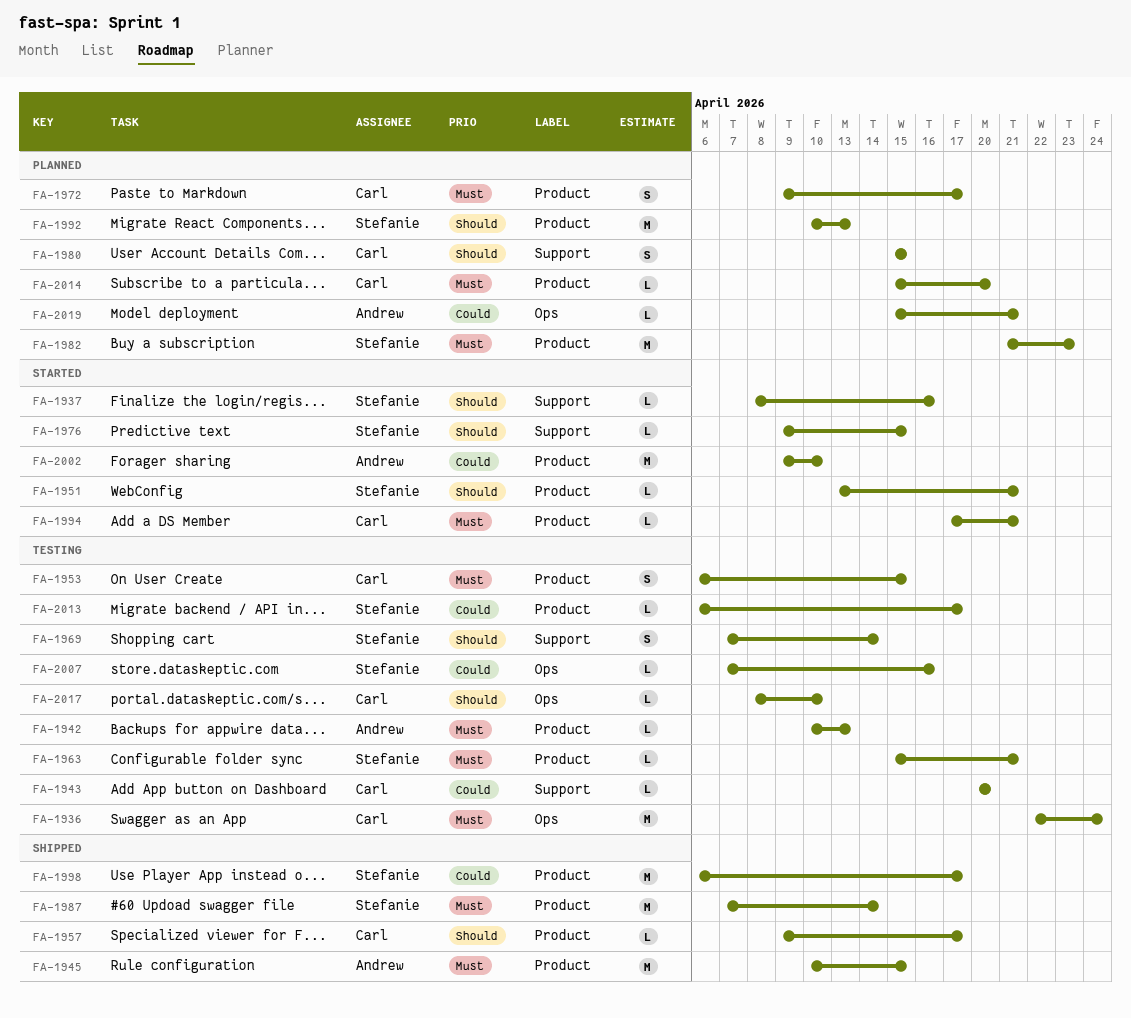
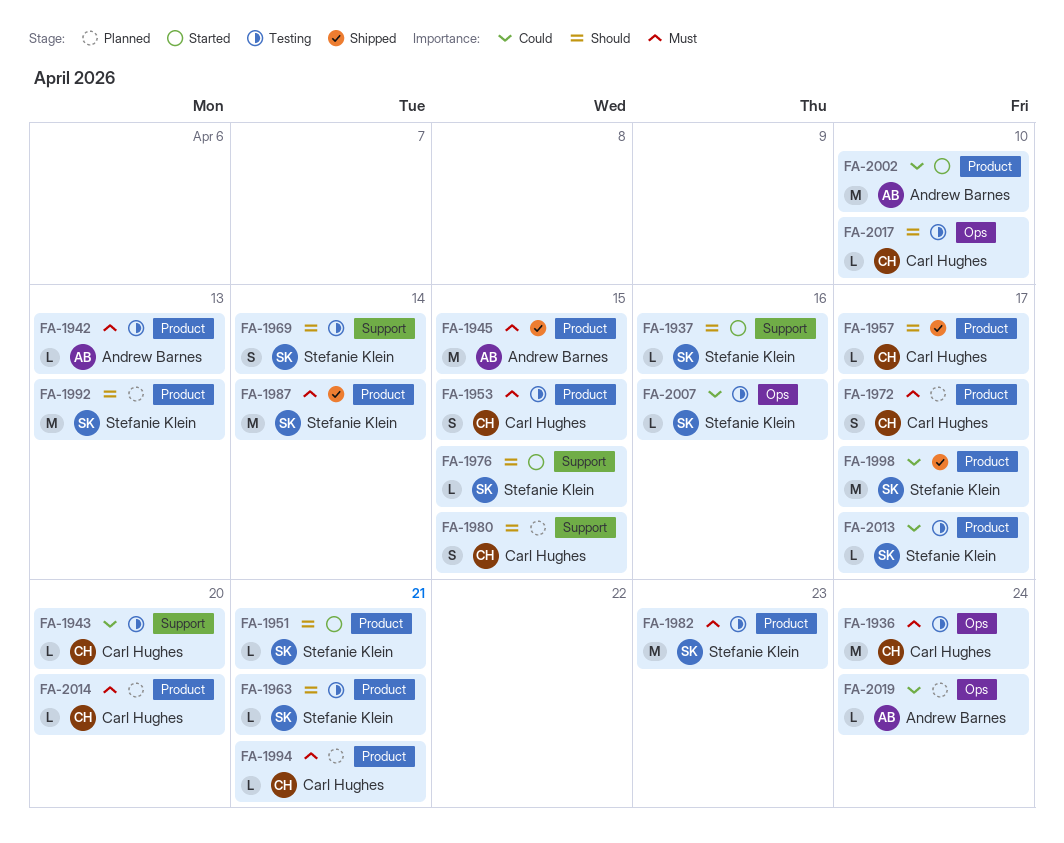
FA-1963, priority: Must -> Should
FA-1982, status: Planned -> Testing
FA-1994, status: Started -> Planned
FA-2019, due: Apr 21 -> Apr 24

